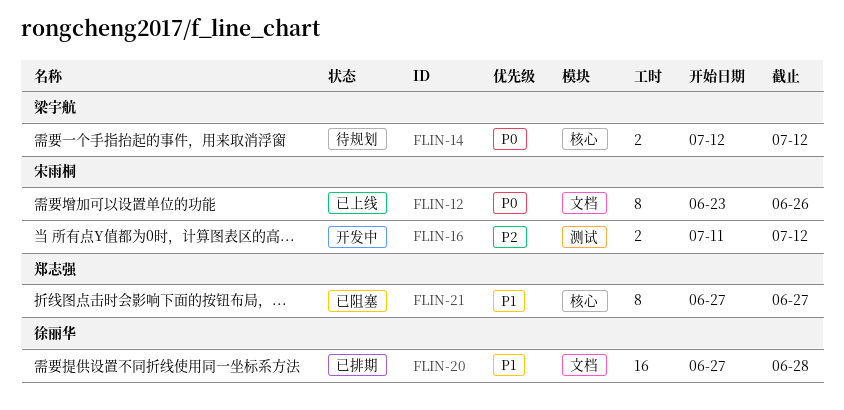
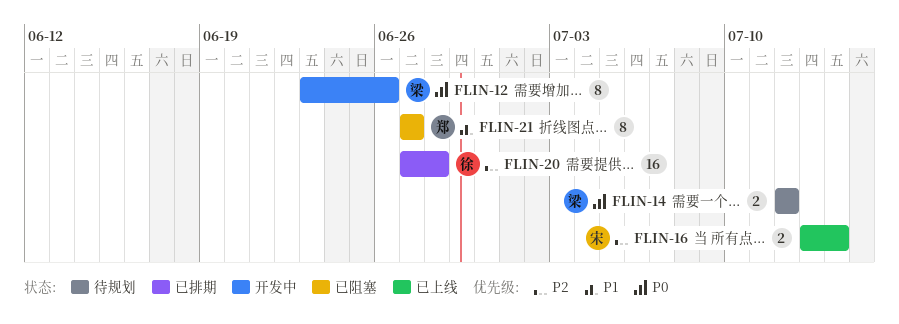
FLIN-12, status: 已上线 -> 开发中
FLIN-12, owner: 宋雨桐 -> 梁宇航
FLIN-16, status: 开发中 -> 已上线
FLIN-16, start: Jul 11 -> Jul 13
FLIN-16, due: Jul 12 -> Jul 14
FLIN-20, priority: P1 -> P2

